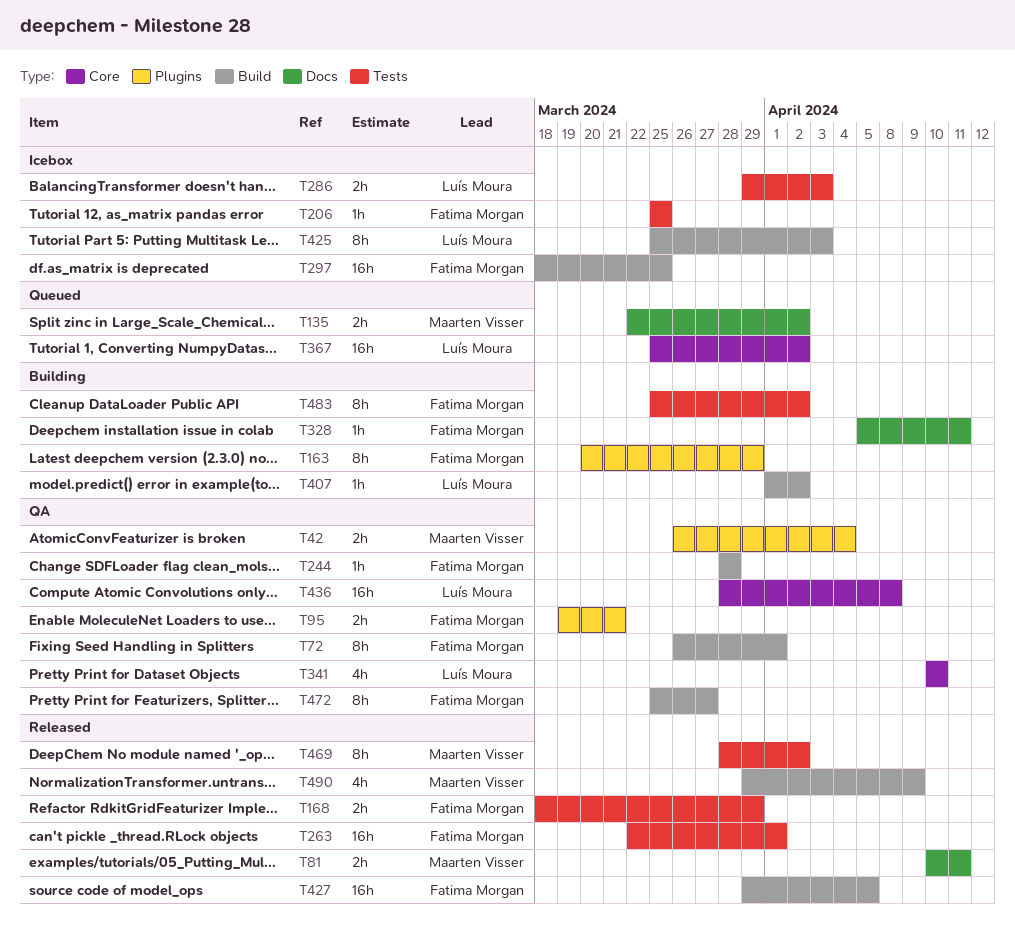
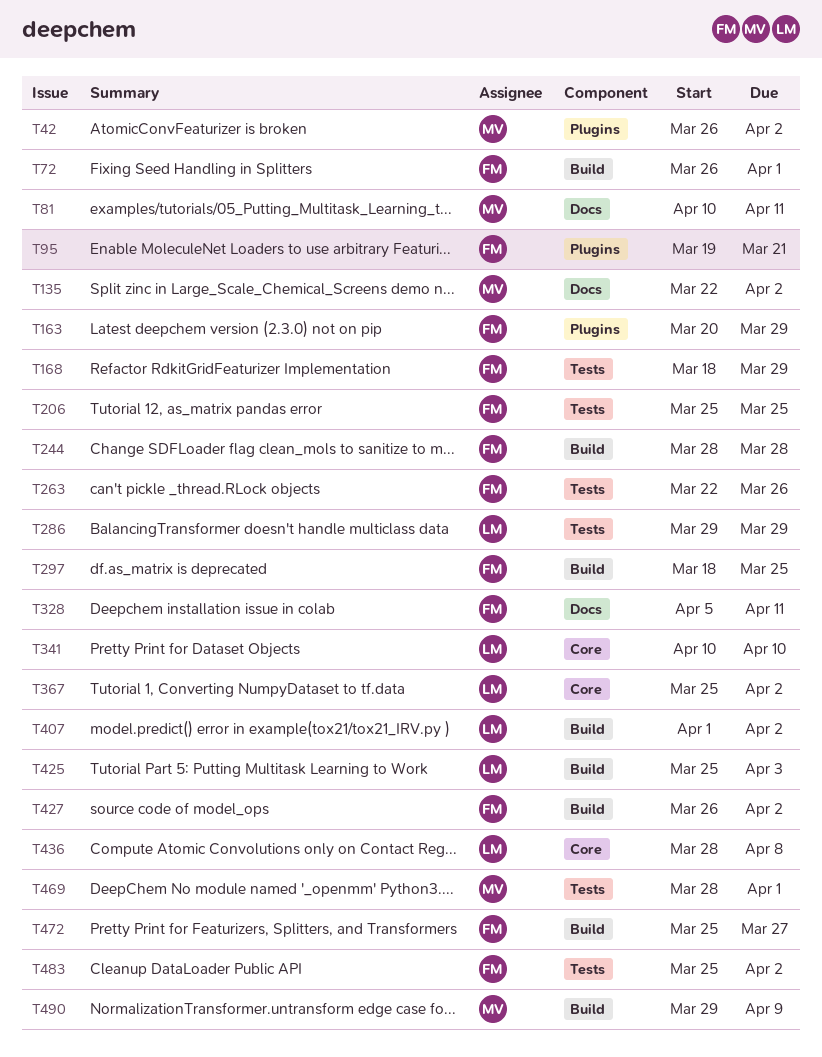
T42, due: Apr 4 -> Apr 2
T263, due: Apr 1 -> Mar 26
T286, due: Apr 3 -> Mar 29
T427, start: Mar 29 -> Mar 26
T427, due: Apr 5 -> Apr 2
T469, due: Apr 2 -> Apr 1

